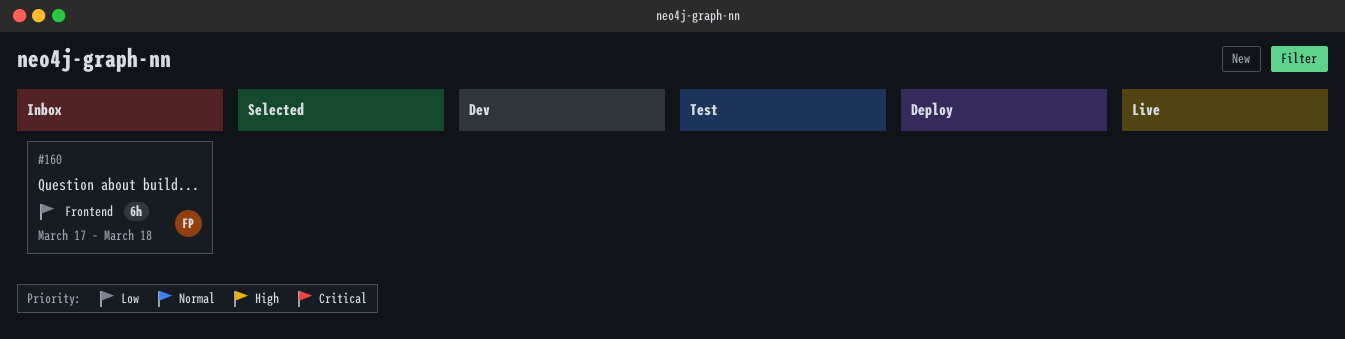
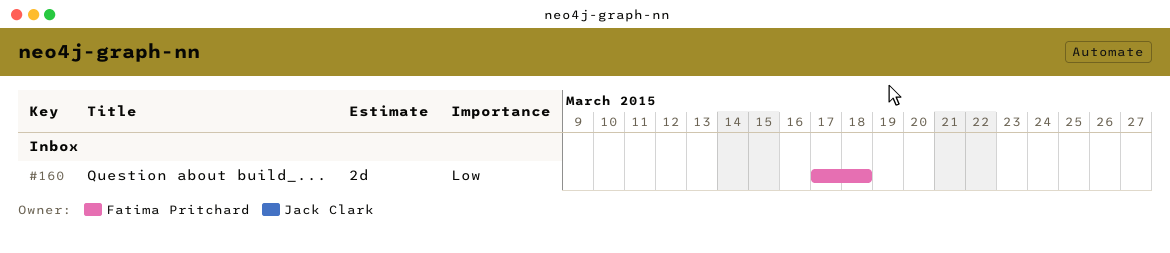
#160, estimate: 6h -> 2d

